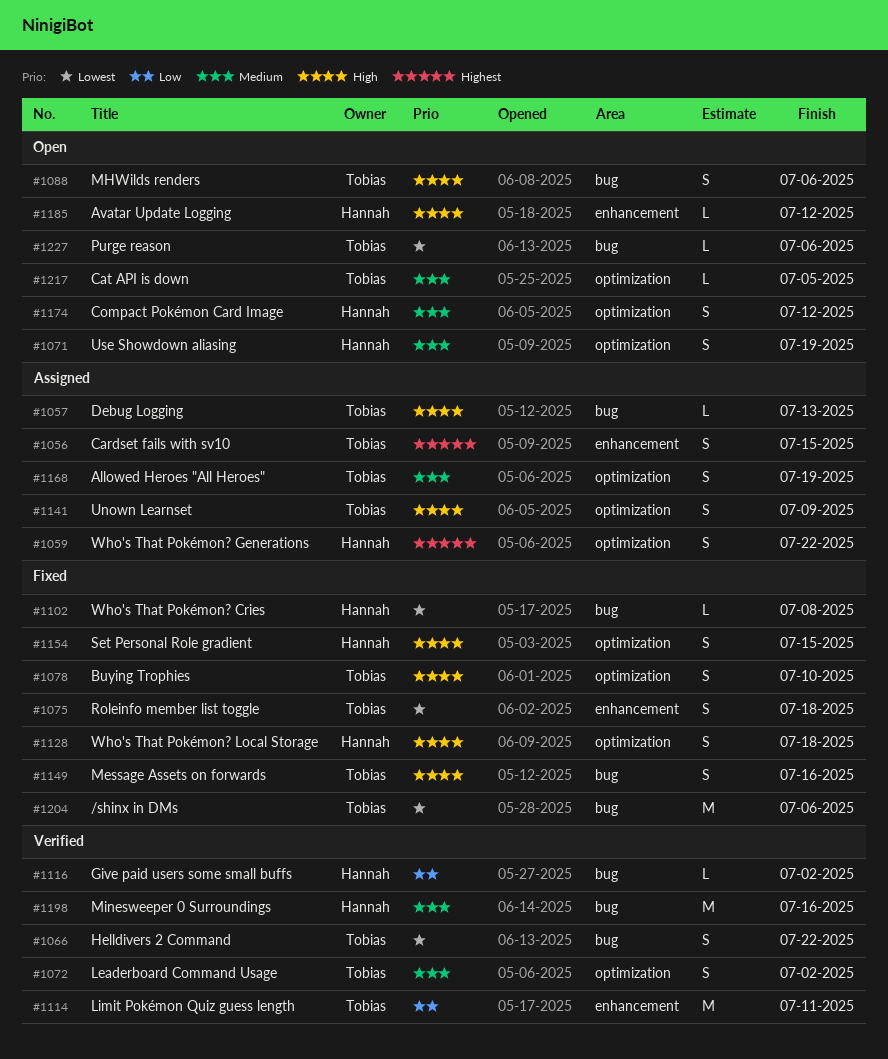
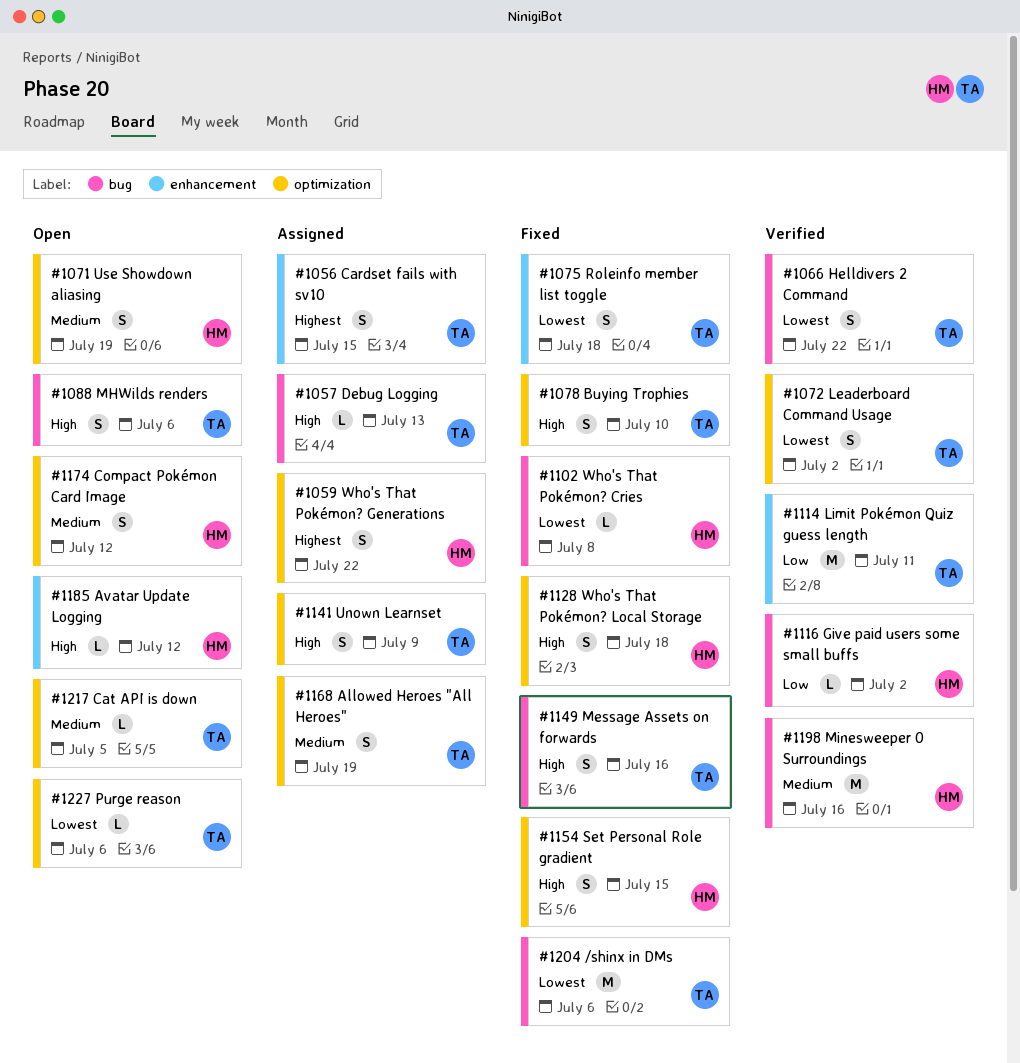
#1072, priority: Medium -> Lowest
#1227, label: bug -> optimization

